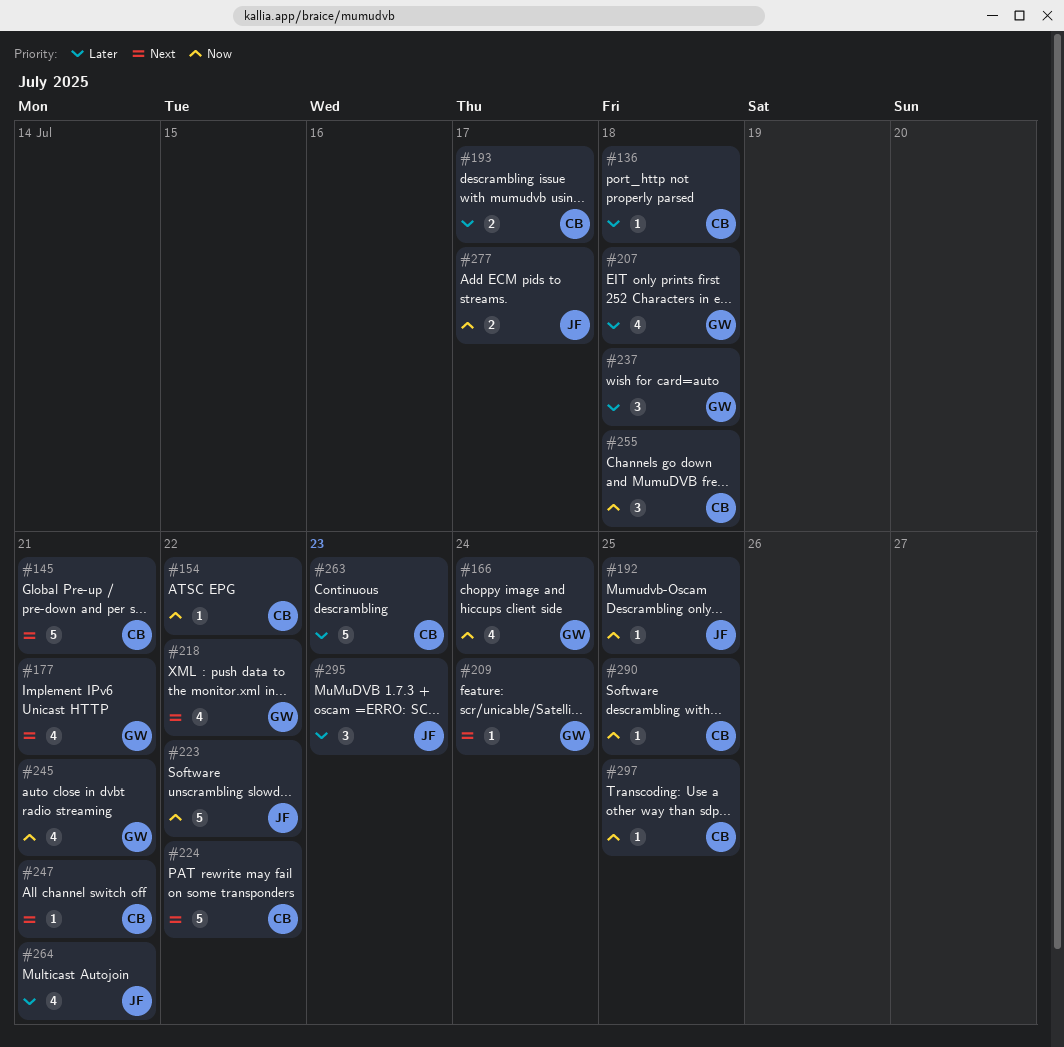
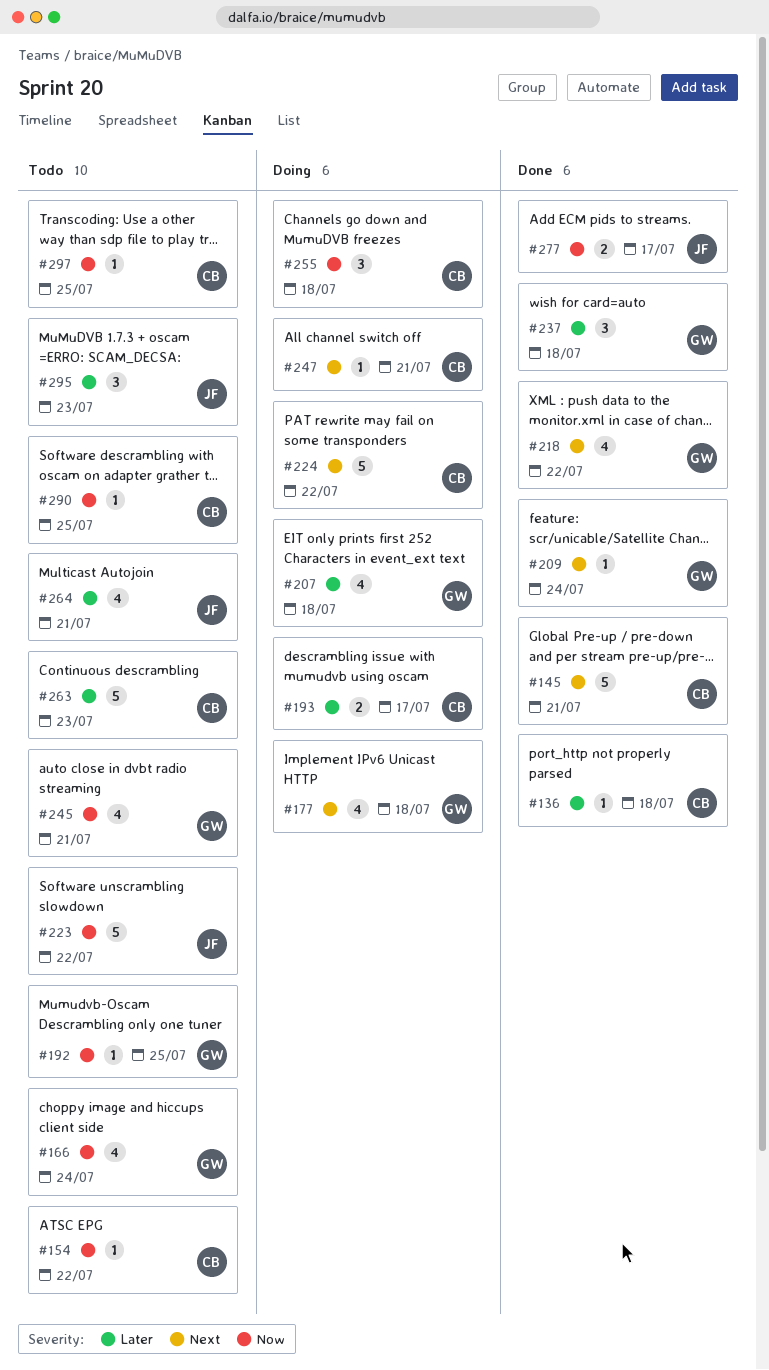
#177, due: Jul 21 -> Jul 18
#192, owner: JF -> GW

